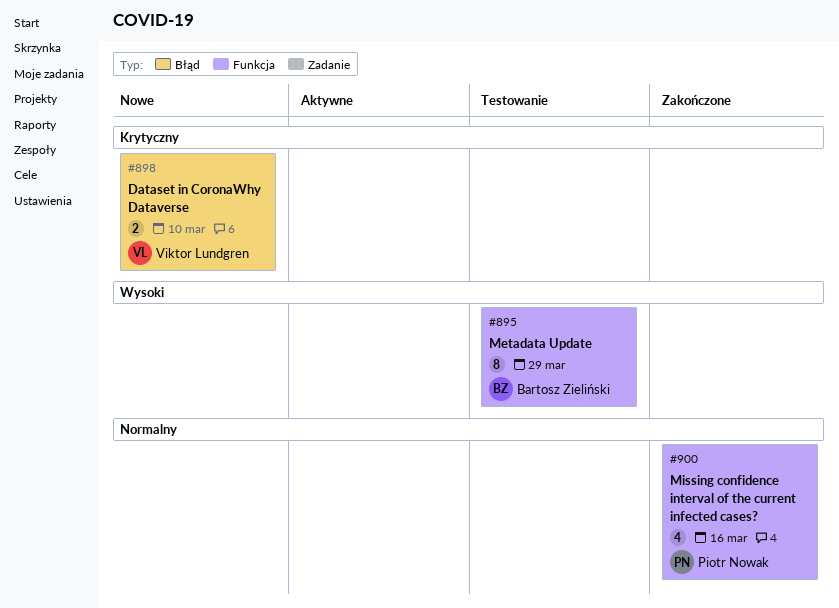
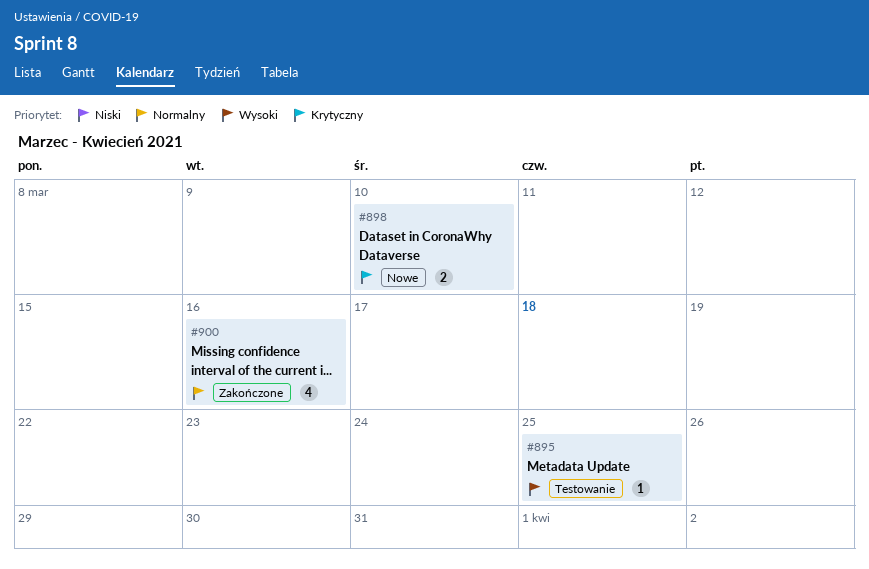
#895, estimate: 8 -> 1
#895, due: Mar 29 -> Mar 25

